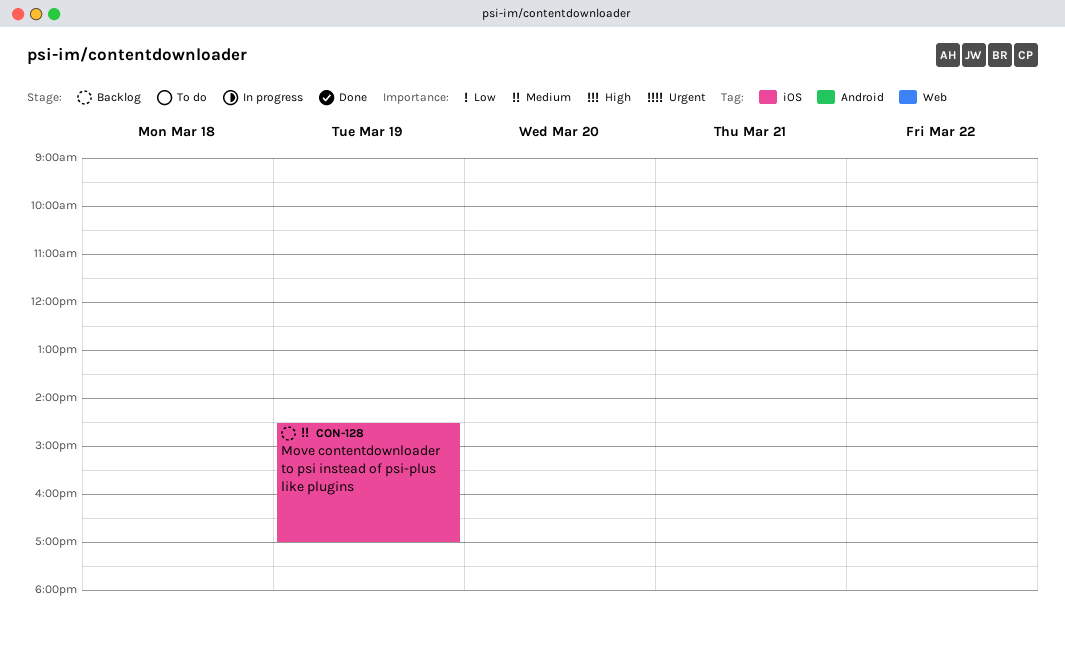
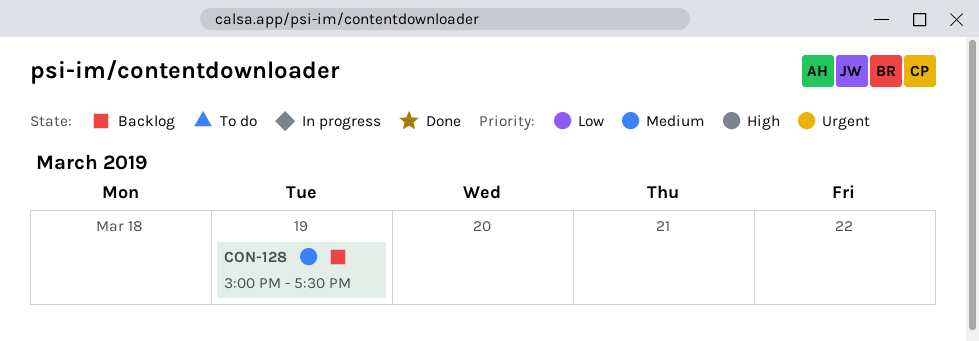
CON-128, begins: 14:30 -> 15:00
CON-128, ends: 17:00 -> 17:30

